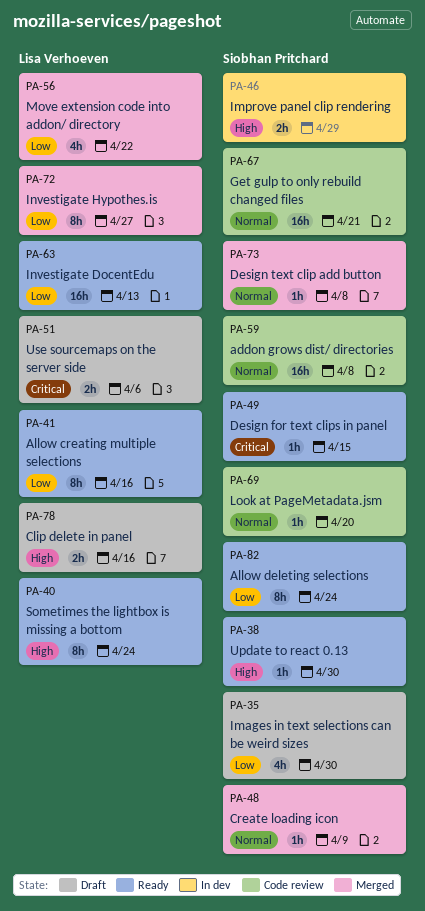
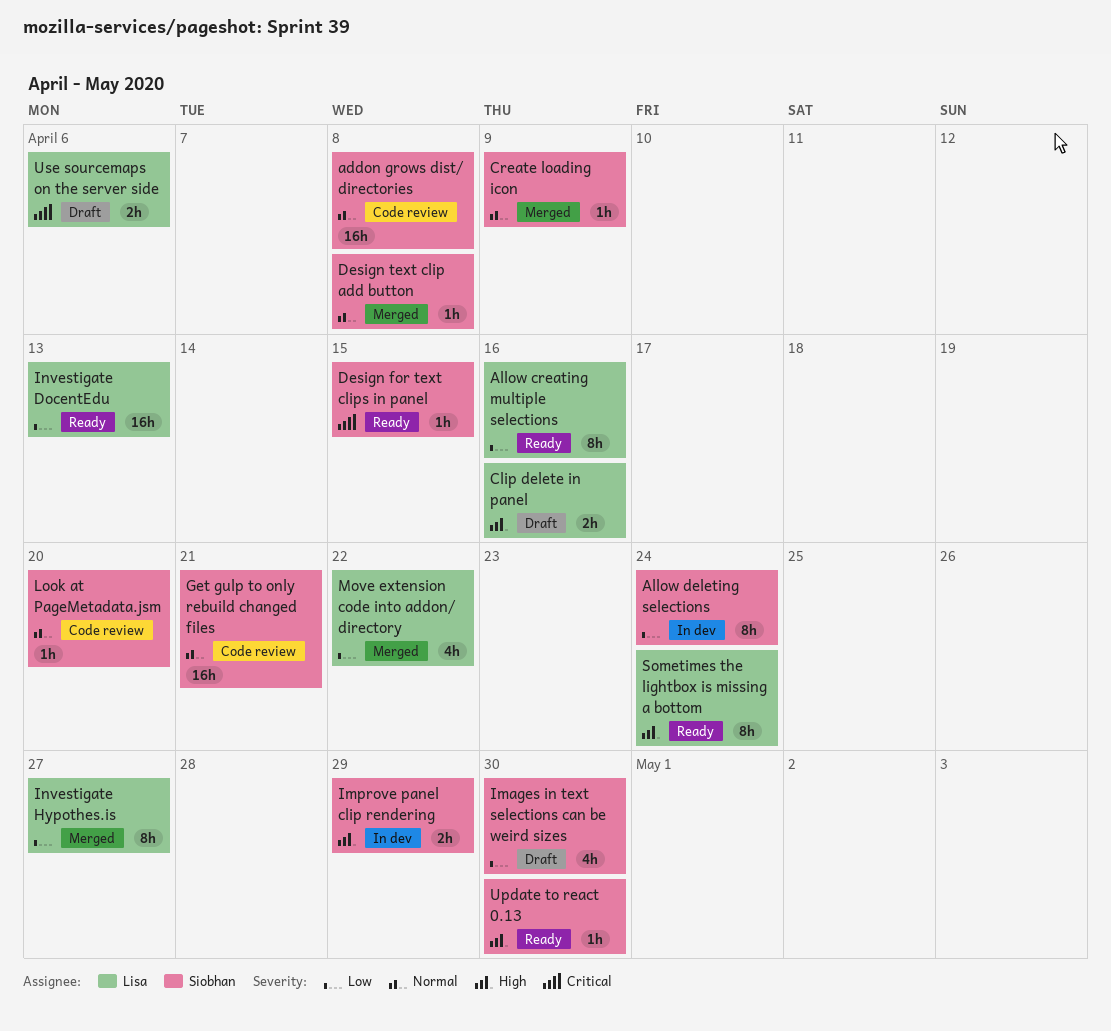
Allow deleting selections, status: Ready -> In dev

